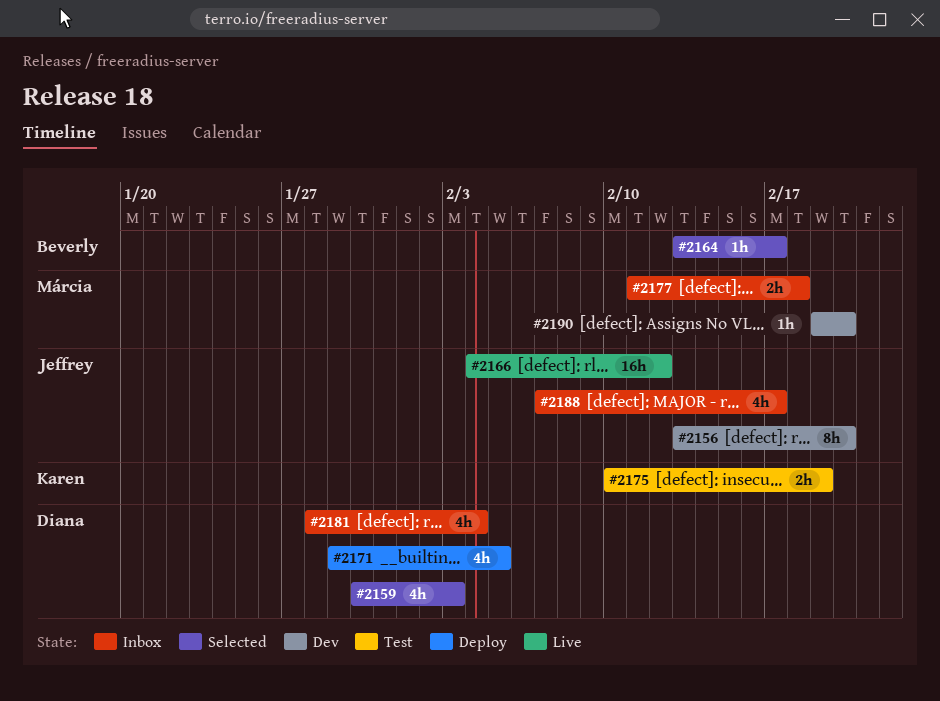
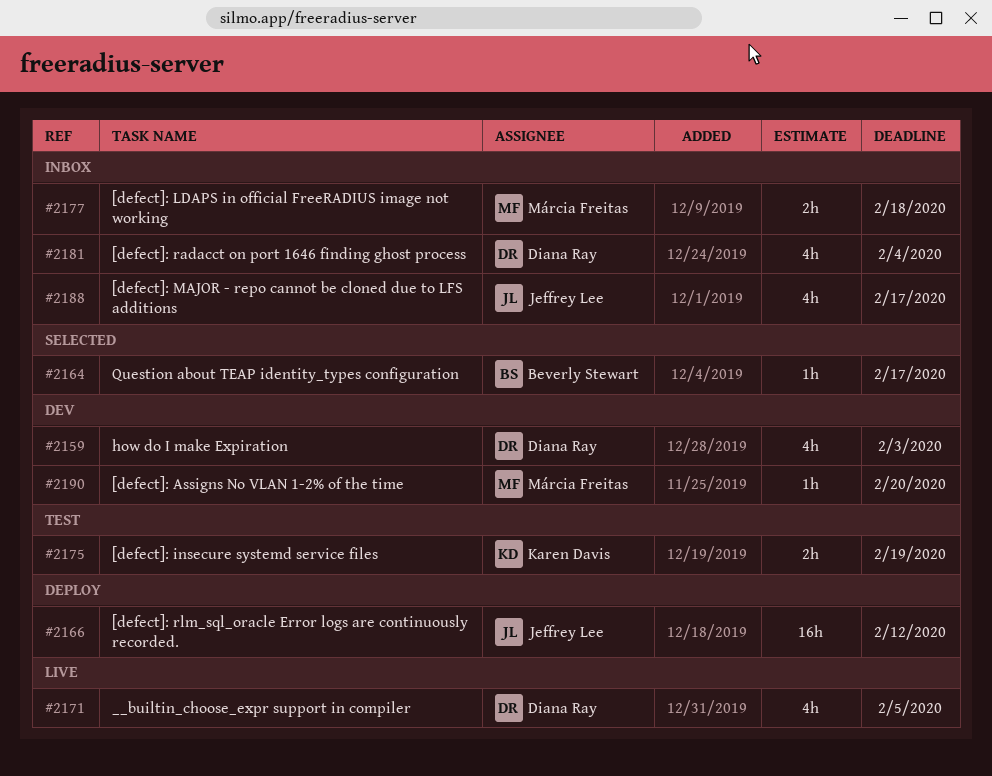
#2156: present -> none
#2159, status: Selected -> Dev
#2166, status: Live -> Deploy
#2171, status: Deploy -> Live

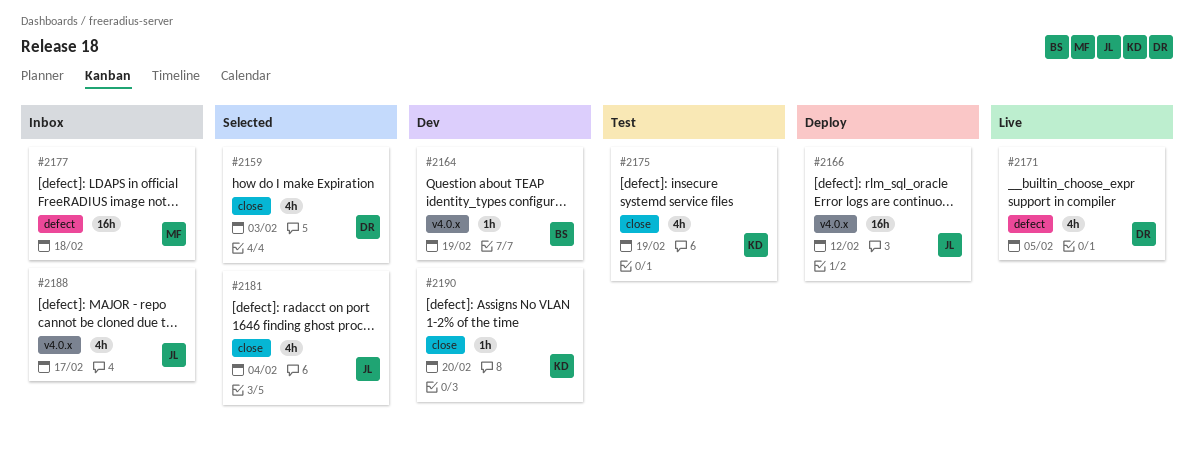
#2159, status: Dev -> Selected
#2164, status: Selected -> Dev
#2164, due: Feb 17 -> Feb 19
#2175, estimate: 2h -> 4h
#2177, estimate: 2h -> 16h
#2181, status: Inbox -> Selected
#2181, owner: Diana Ray -> Jeffrey Lee
#2190, owner: Márcia Freitas -> Karen Davis

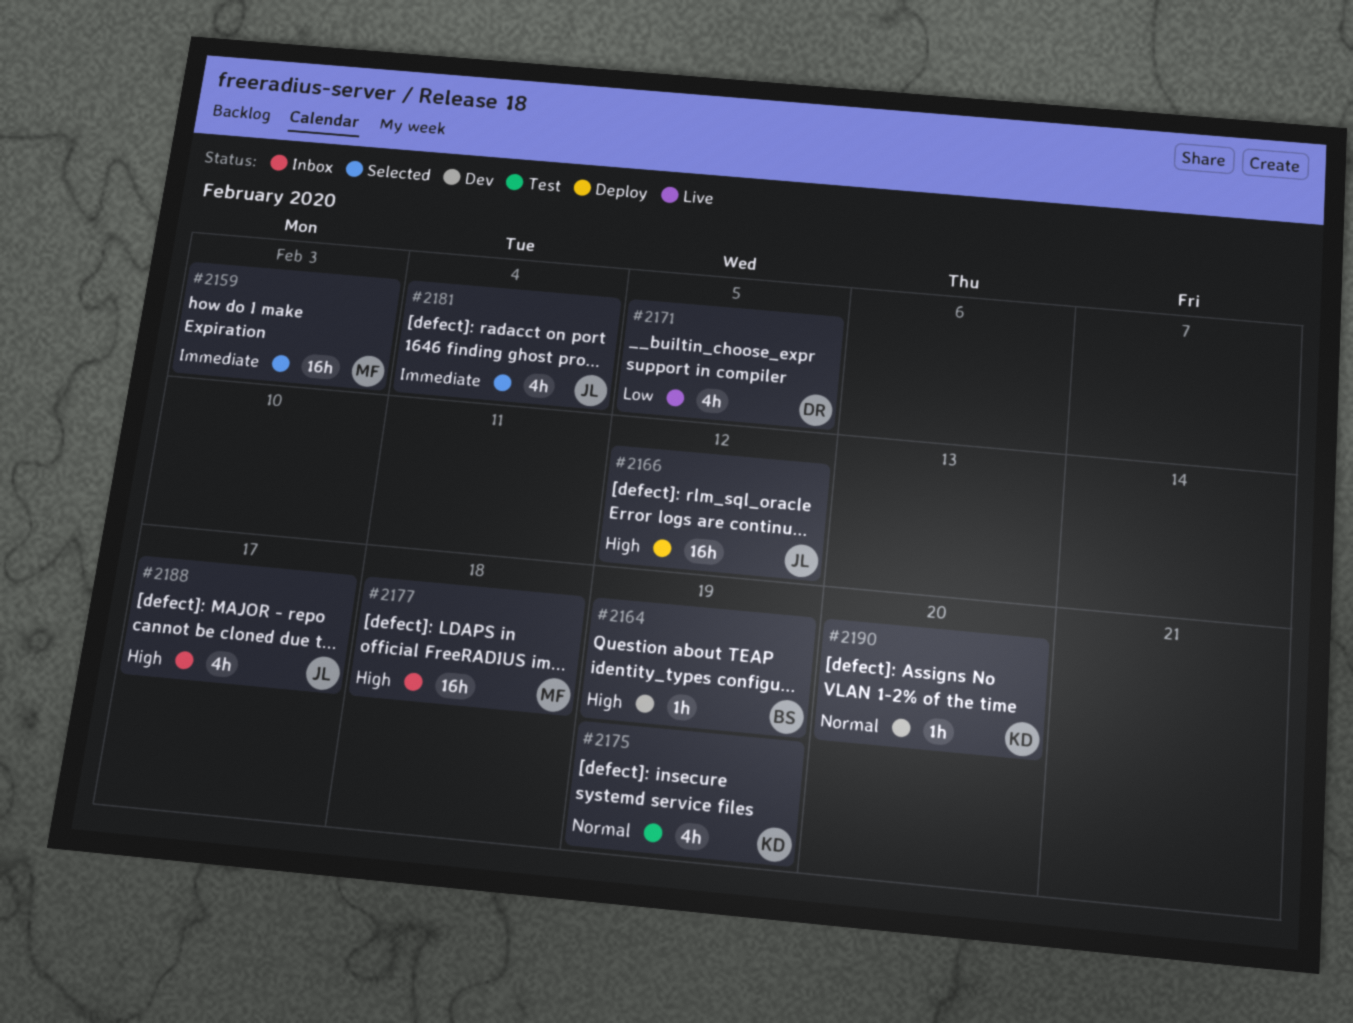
#2159, owner: DR -> MF
#2159, estimate: 4h -> 16h

